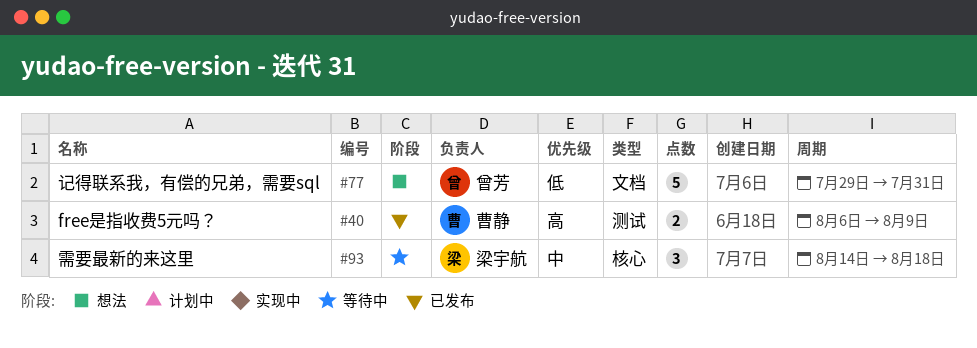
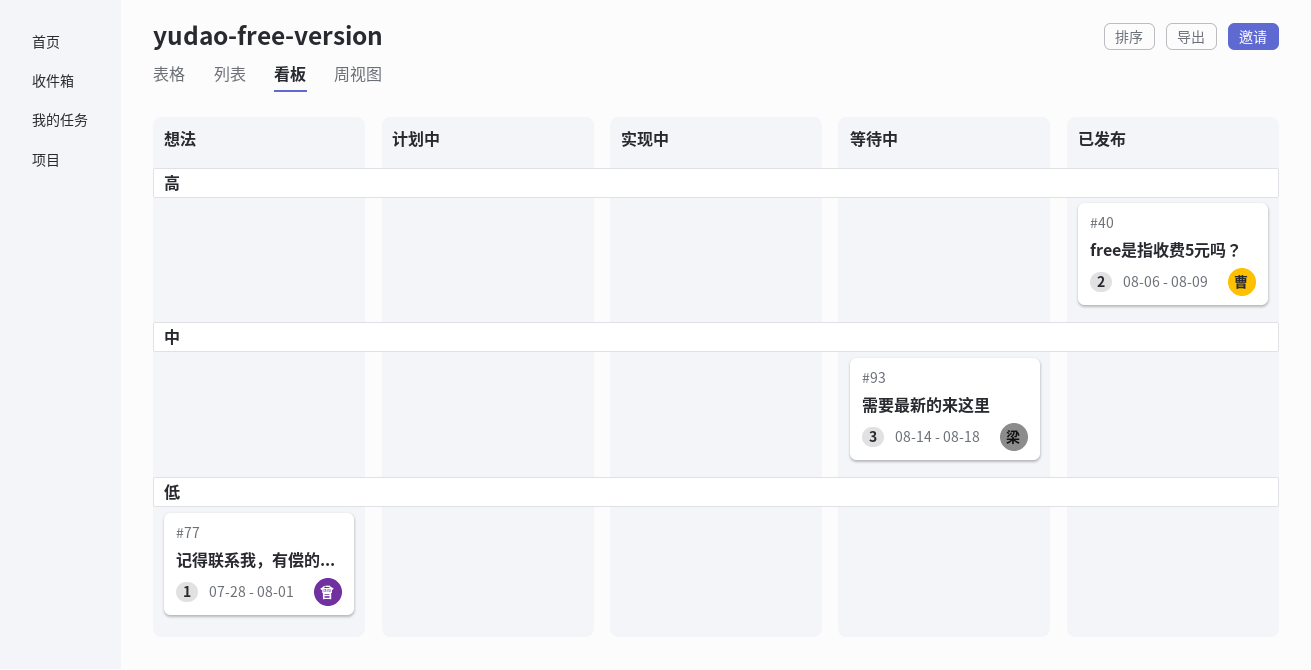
#77, estimate: 5 -> 1
#77, start: Jul 29 -> Jul 28
#77, due: Jul 31 -> Aug 1

